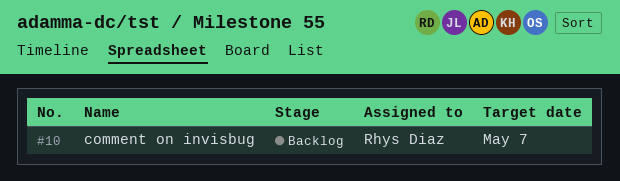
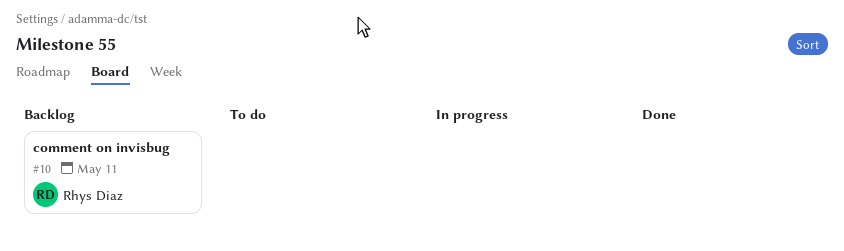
#10, due: May 7 -> May 11

